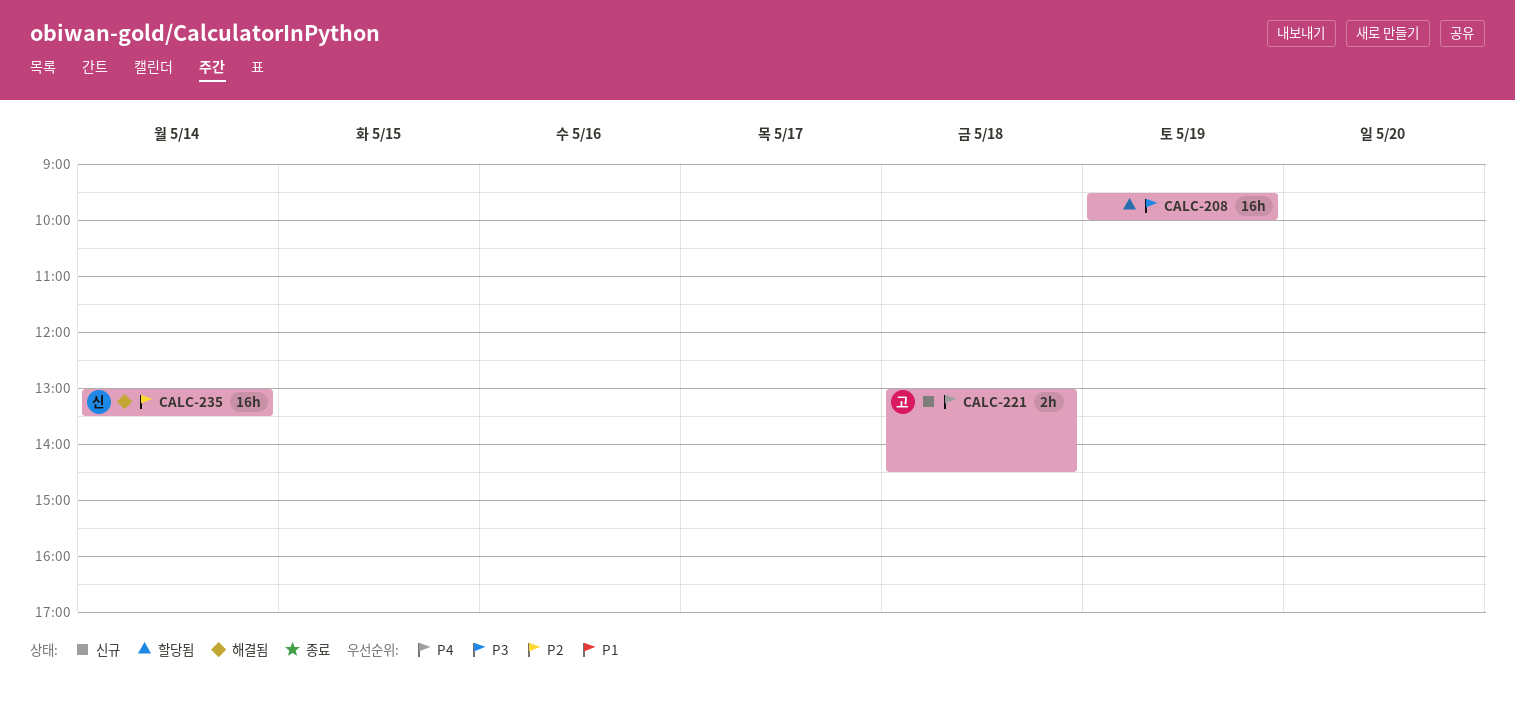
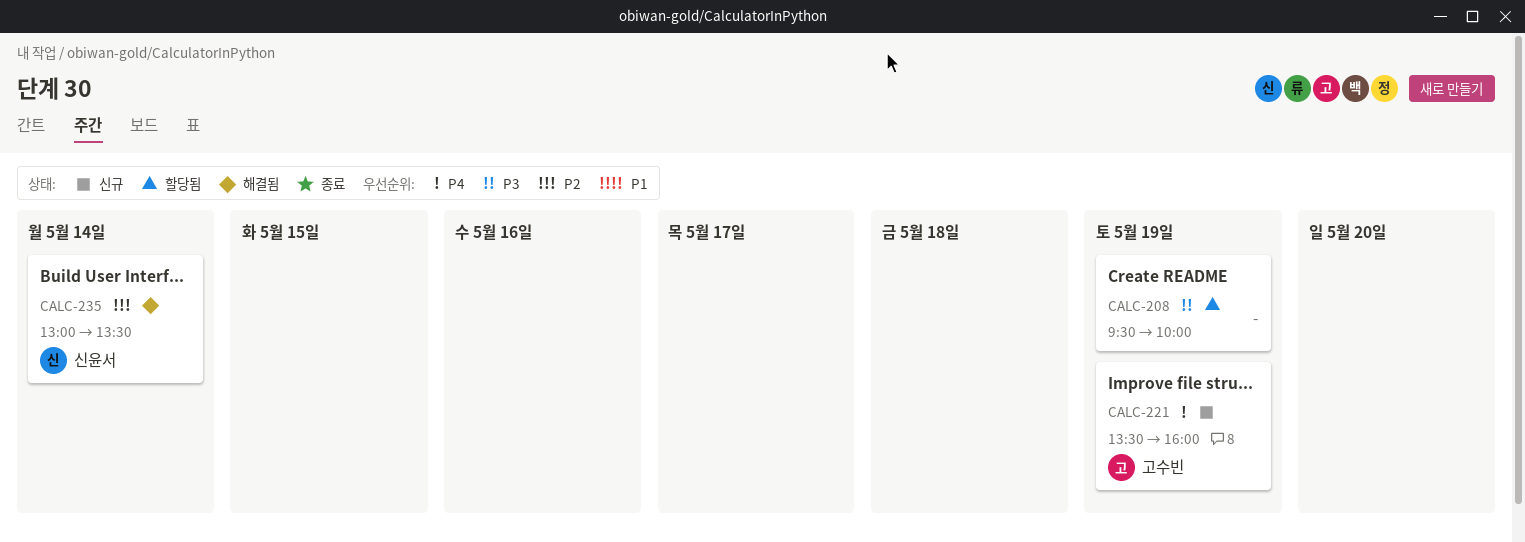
CALC-221, day: May 18 -> May 19
CALC-221, begins: 13:00 -> 13:30
CALC-221, ends: 14:30 -> 16:00

